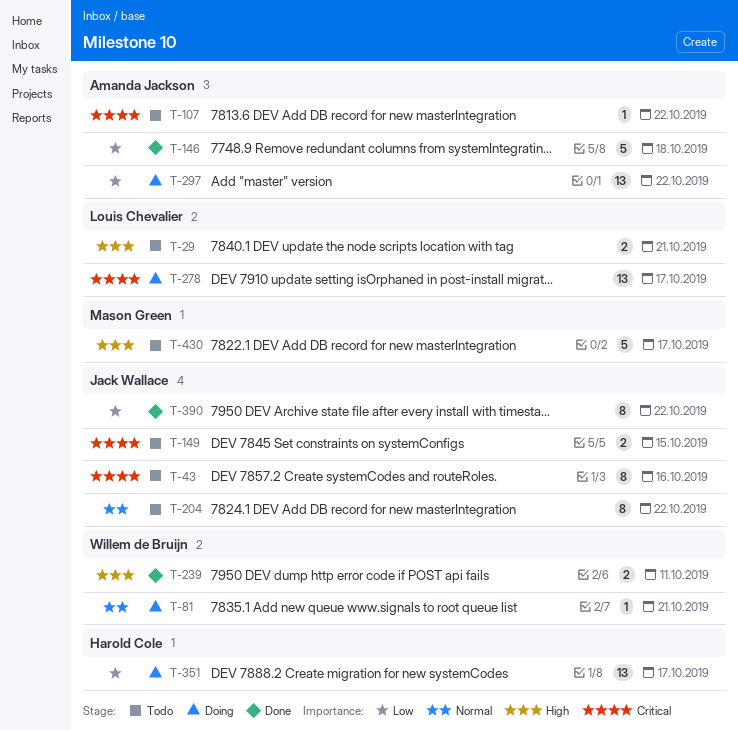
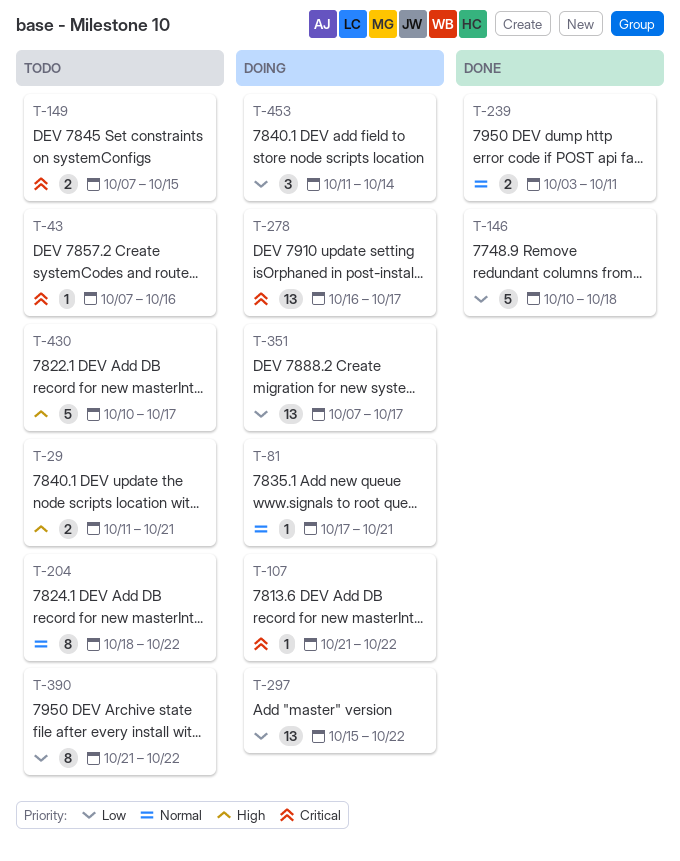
T-43, estimate: 8 -> 1
T-107, status: Todo -> Doing
T-239, priority: High -> Normal
T-390, status: Done -> Todo
T-453: none -> present

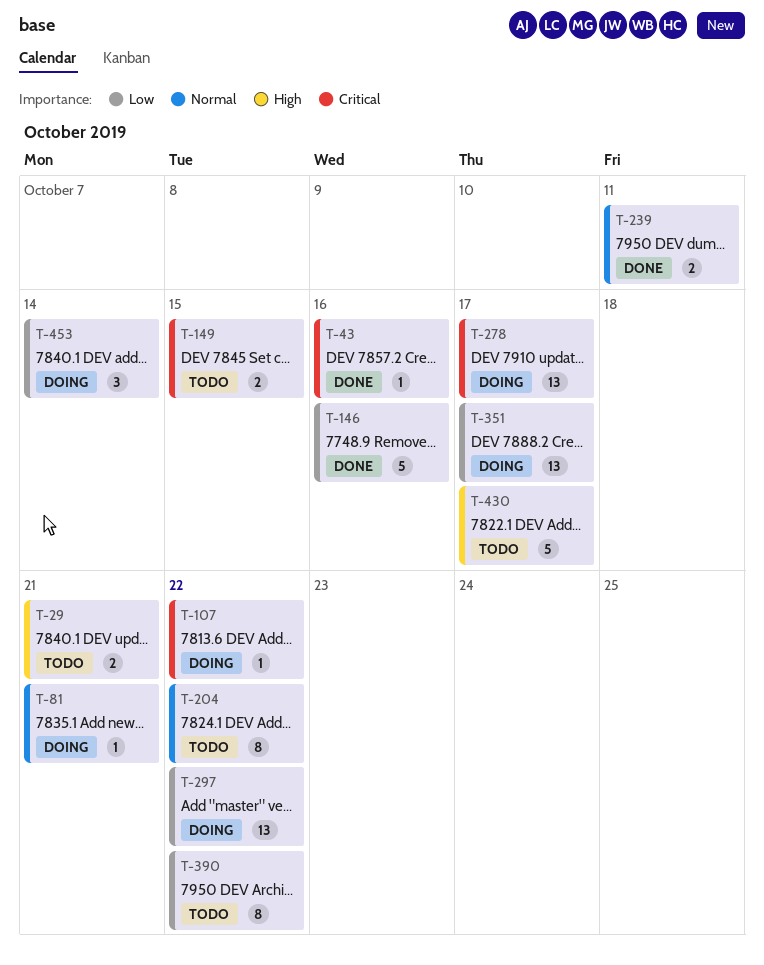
T-43, status: Todo -> Done
T-146, due: Oct 18 -> Oct 16

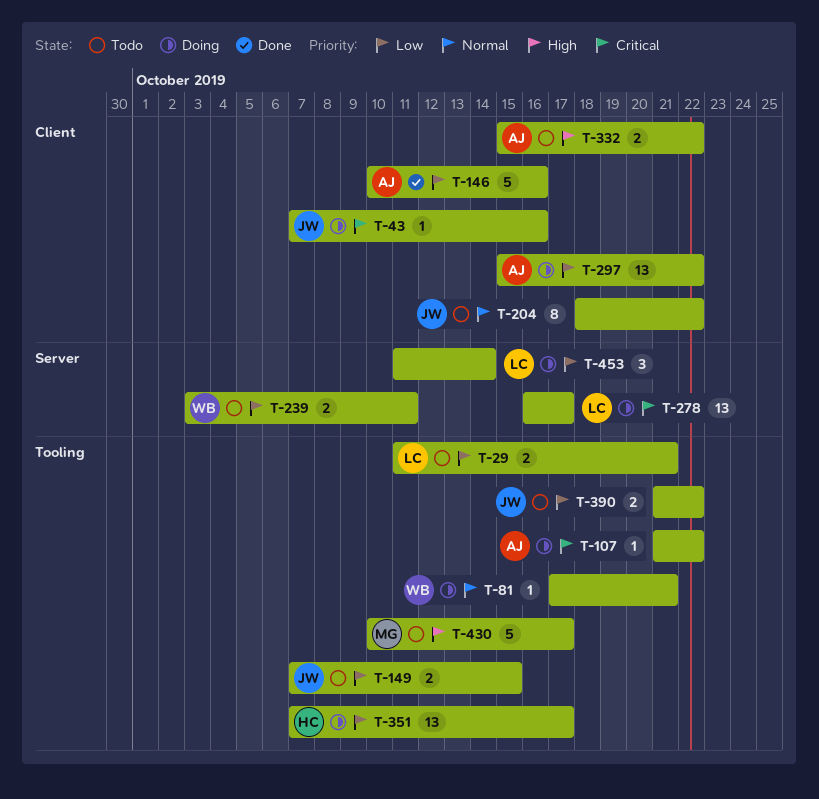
T-29, priority: High -> Low
T-43, status: Done -> Doing
T-149, priority: Critical -> Low
T-239, status: Done -> Todo
T-239, priority: Normal -> Low
T-332: none -> present
T-390, estimate: 8 -> 2

